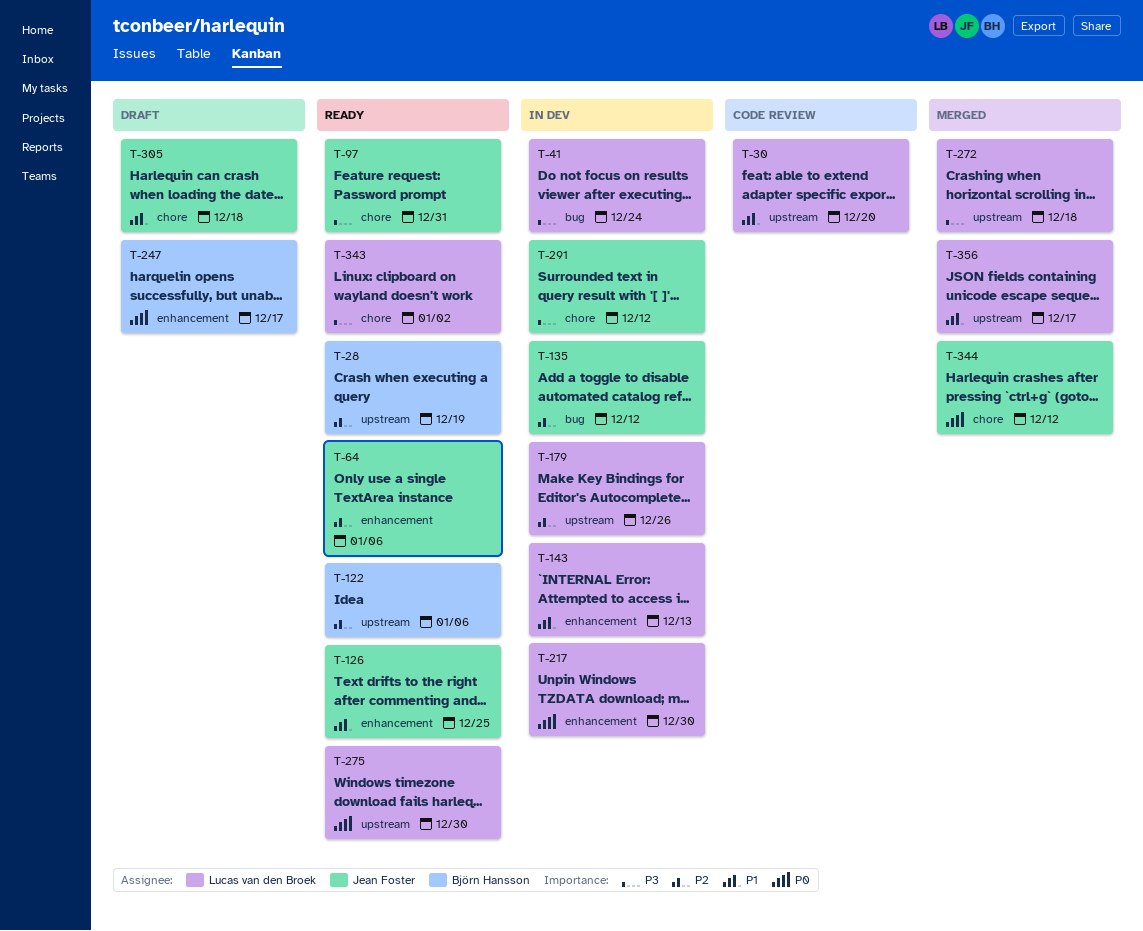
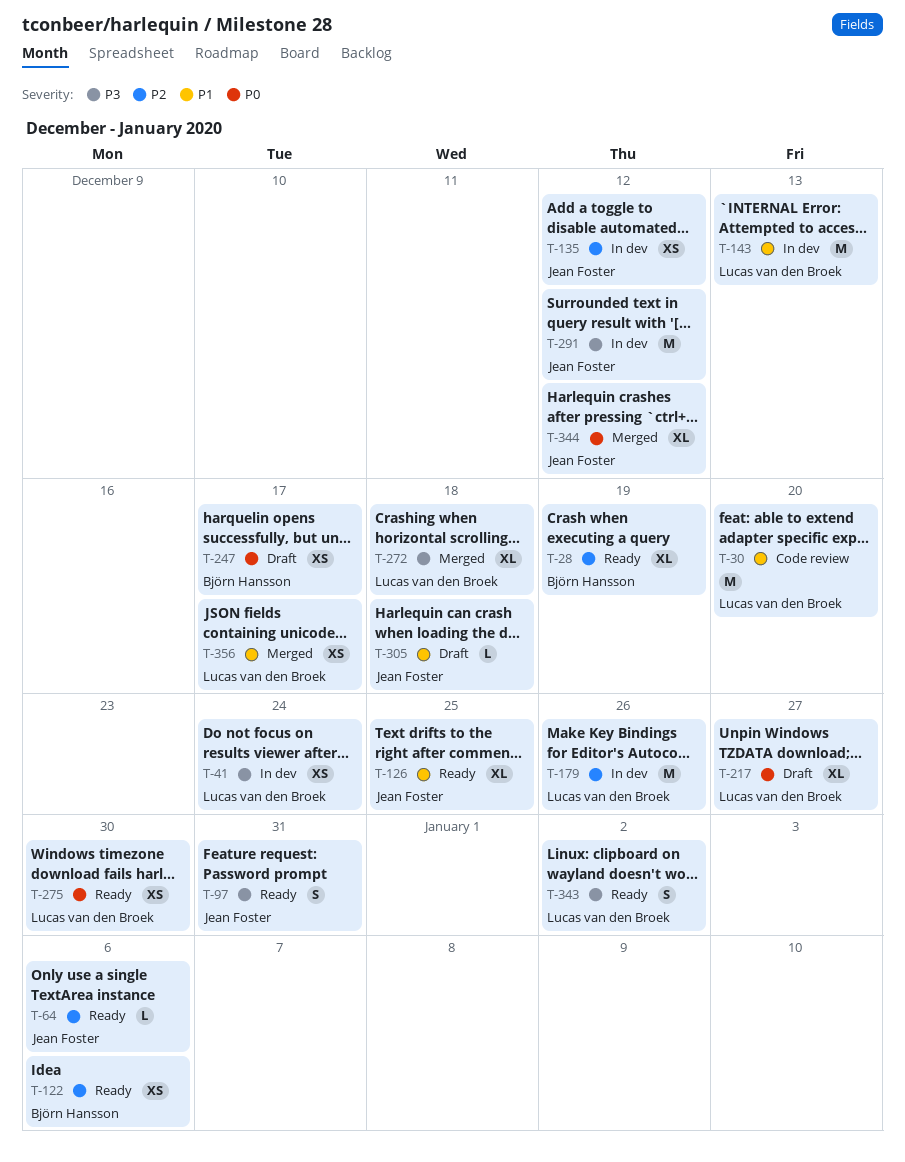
T-217, status: In dev -> Draft
T-217, due: Dec 30 -> Dec 27

